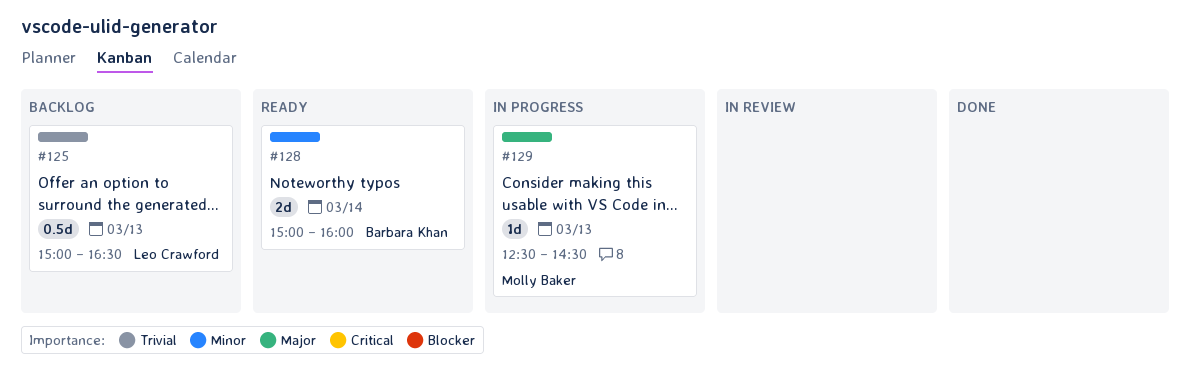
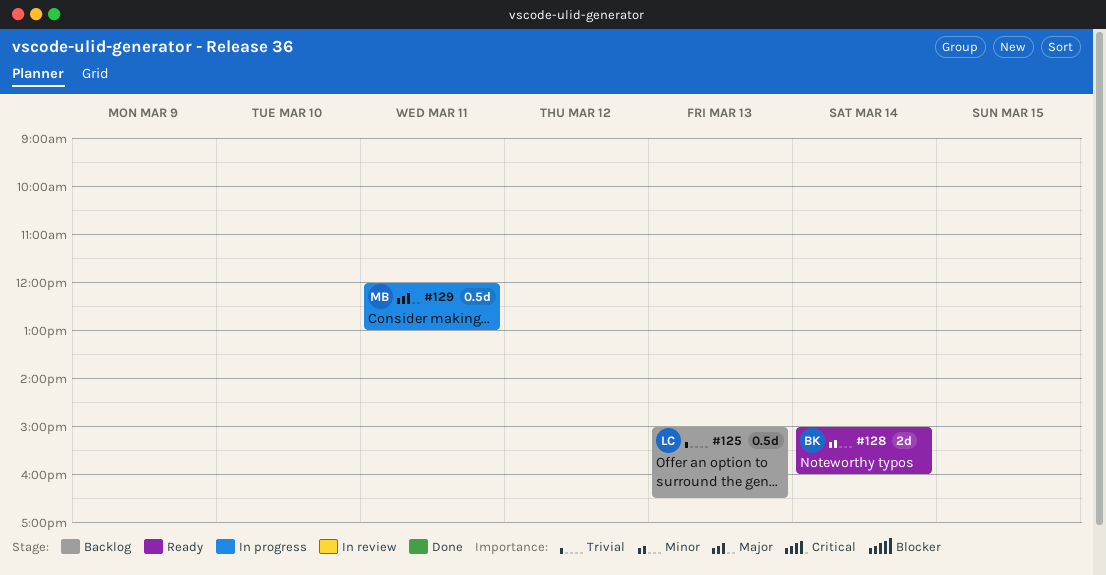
#129, estimate: 1d -> 0.5d
#129, day: Mar 13 -> Mar 11
#129, begins: 12:30 -> 12:00
#129, ends: 14:30 -> 13:00

